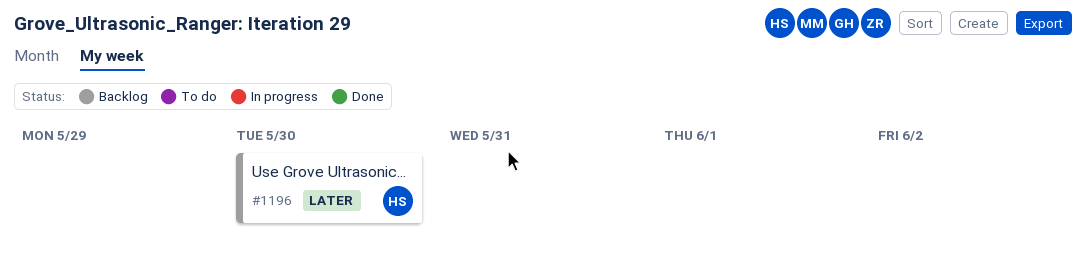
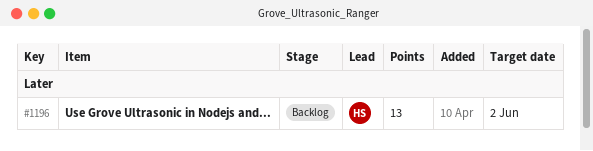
#1196, due: May 30 -> Jun 2

